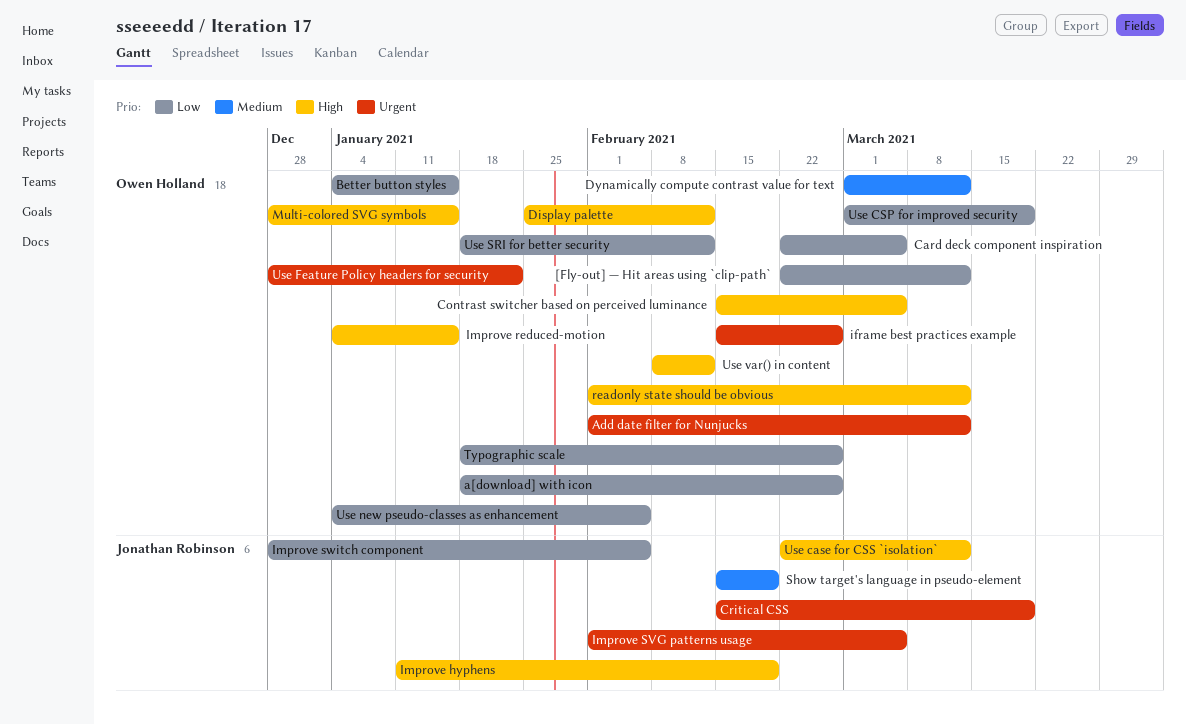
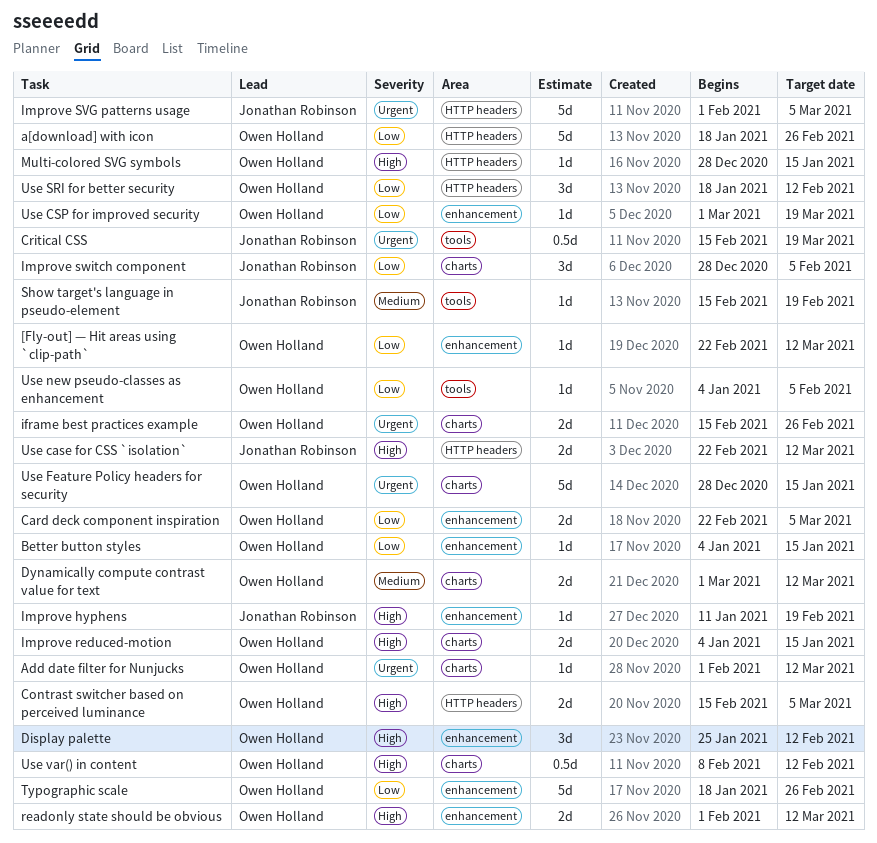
Use Feature Policy headers for security, due: Jan 22 -> Jan 15

